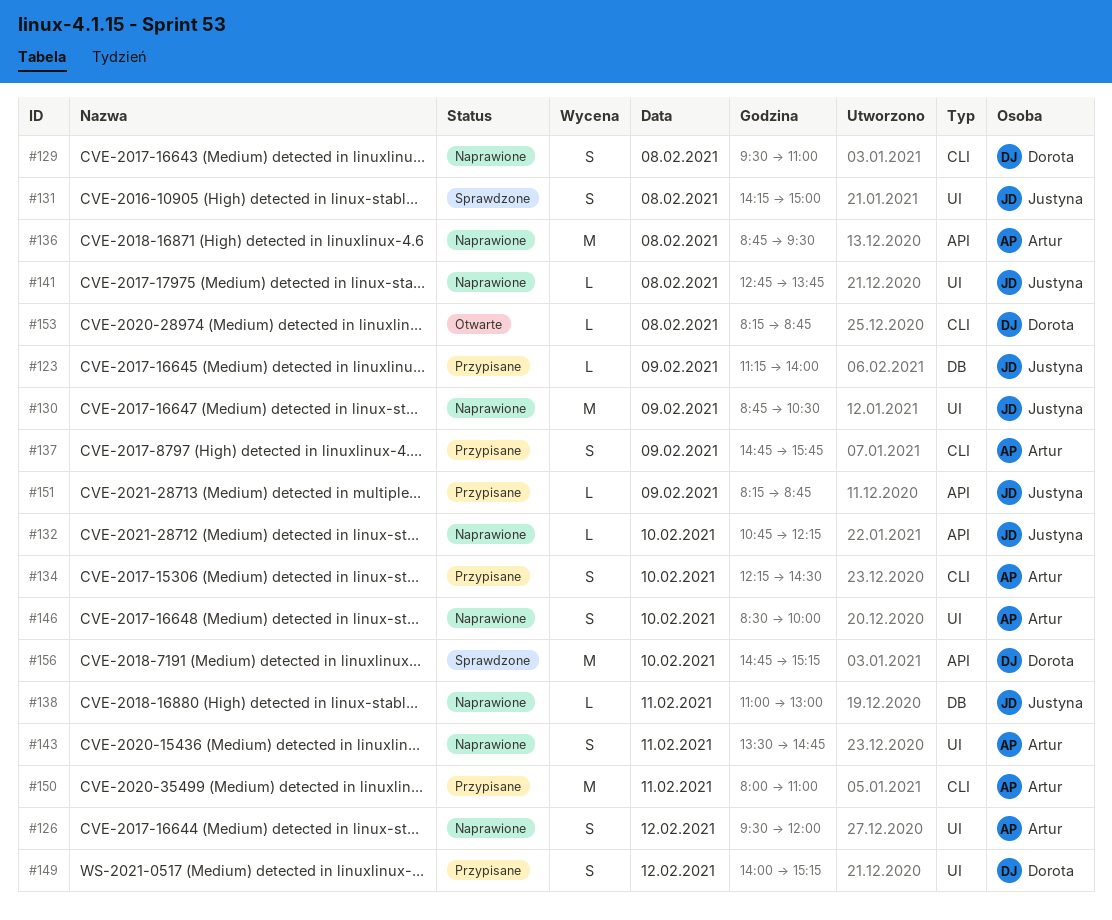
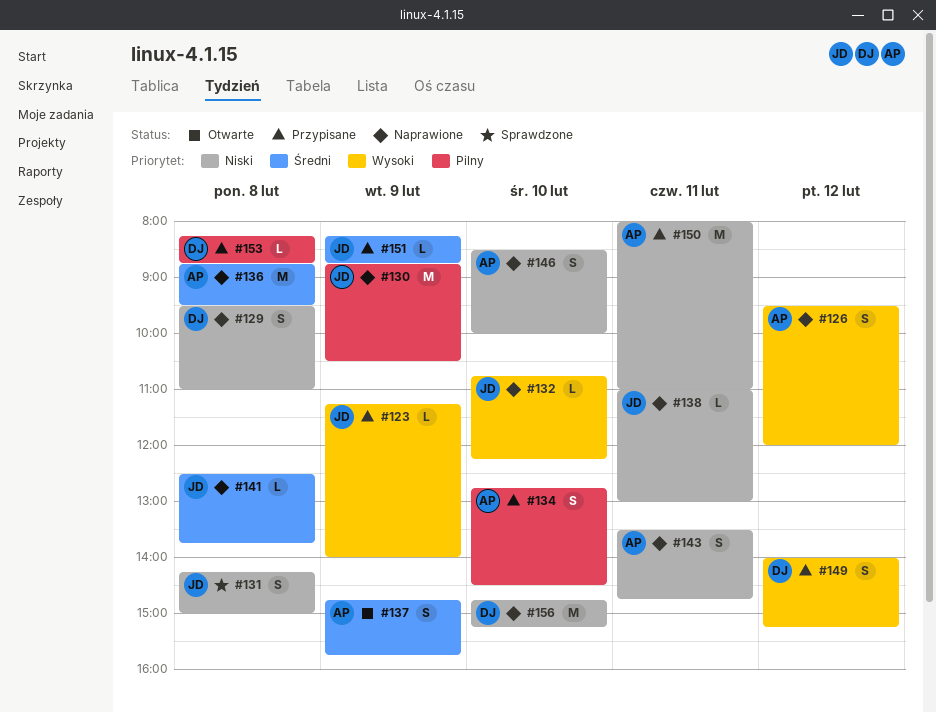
#134, begins: 12:15 -> 12:45
#137, status: Przypisane -> Otwarte
#141, begins: 12:45 -> 12:30
#153, status: Otwarte -> Przypisane
#156, status: Sprawdzone -> Naprawione

